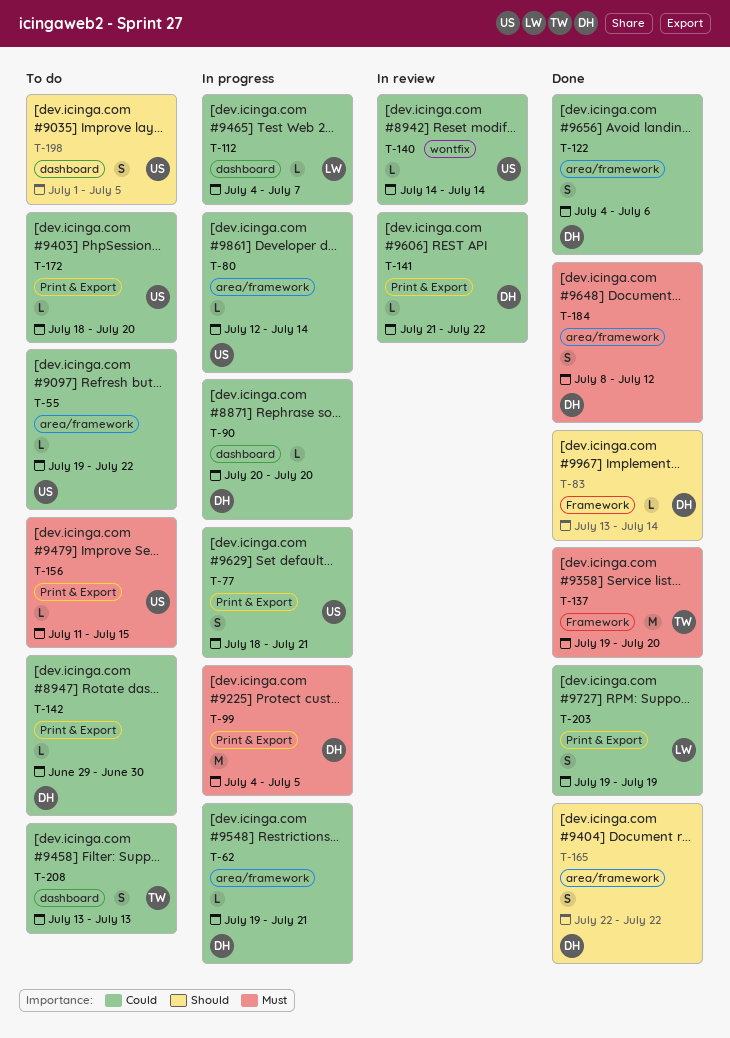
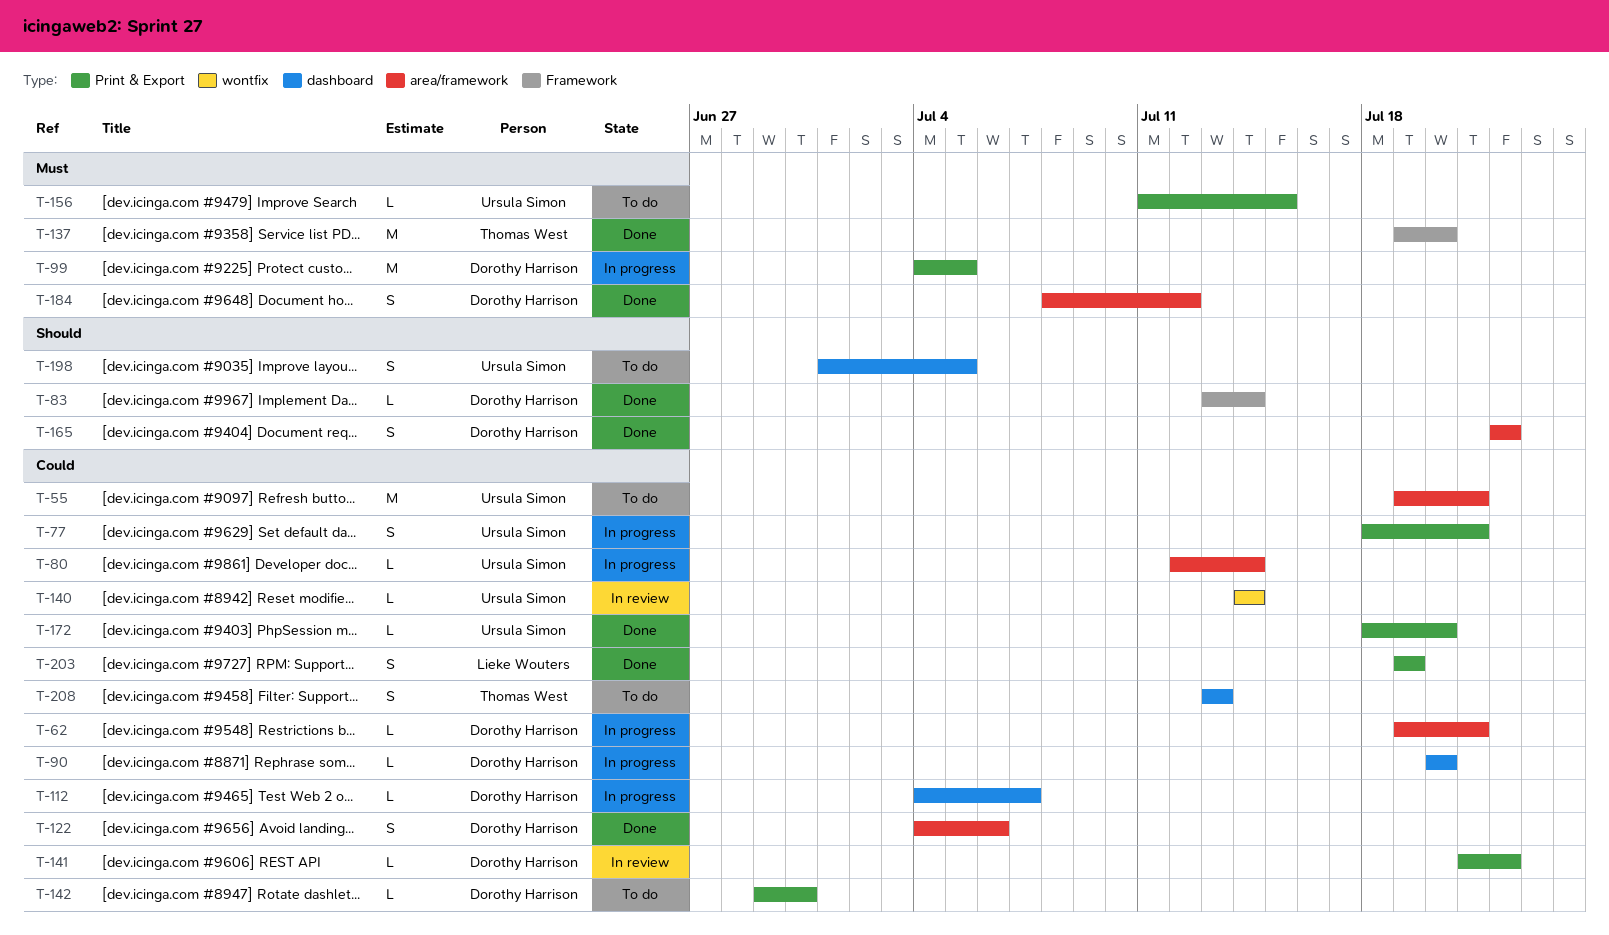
T-55, estimate: L -> M
T-55, due: Jul 22 -> Jul 21
T-112, owner: Lieke Wouters -> Dorothy Harrison
T-172, status: To do -> Done

